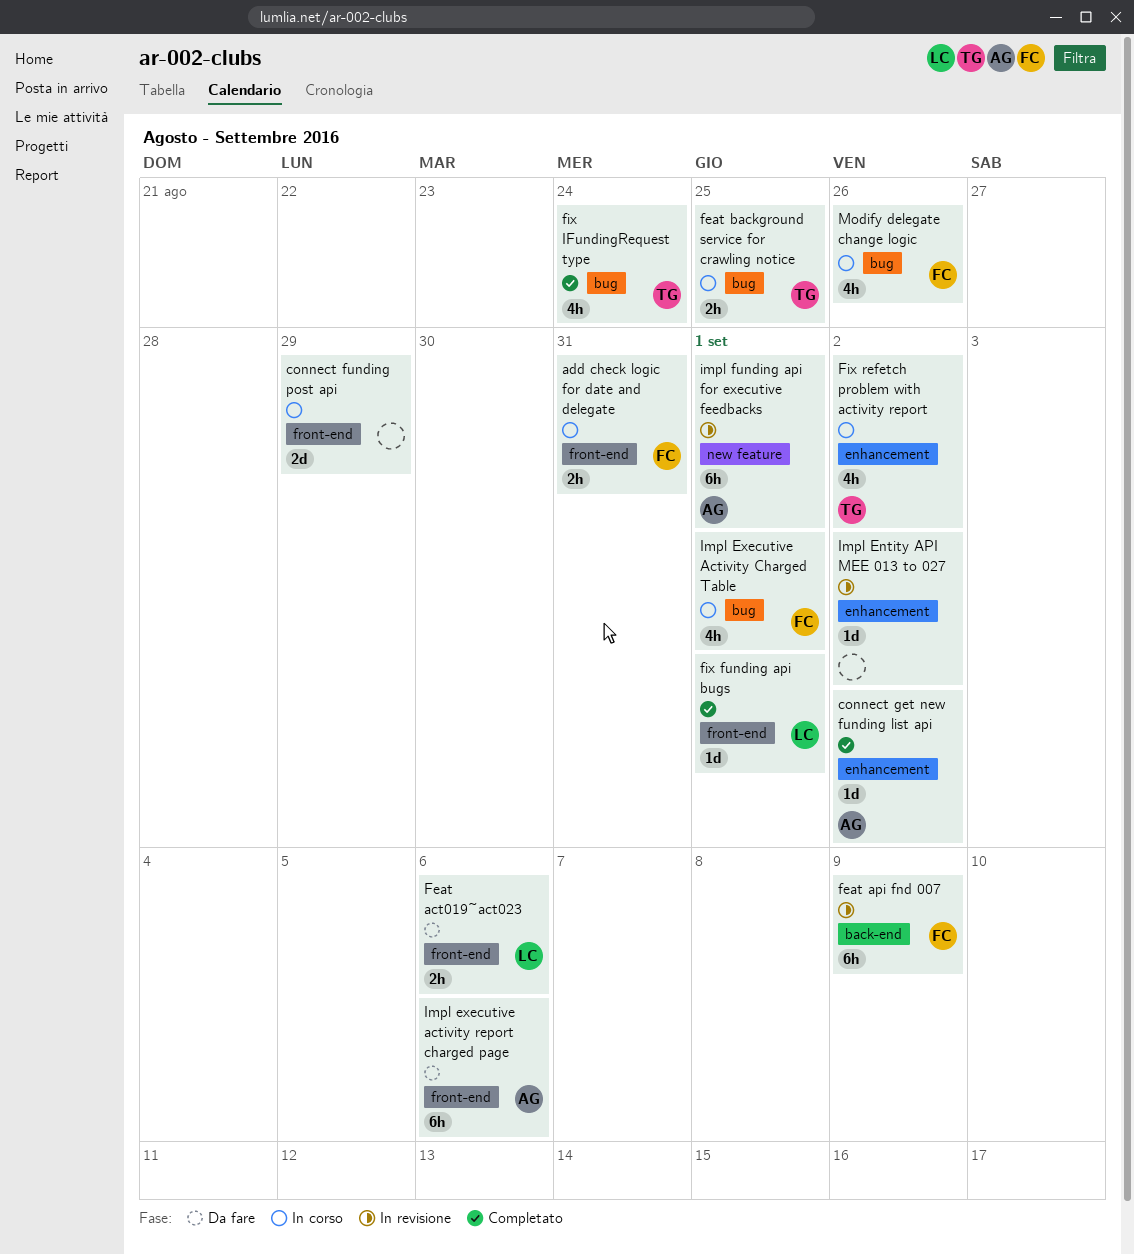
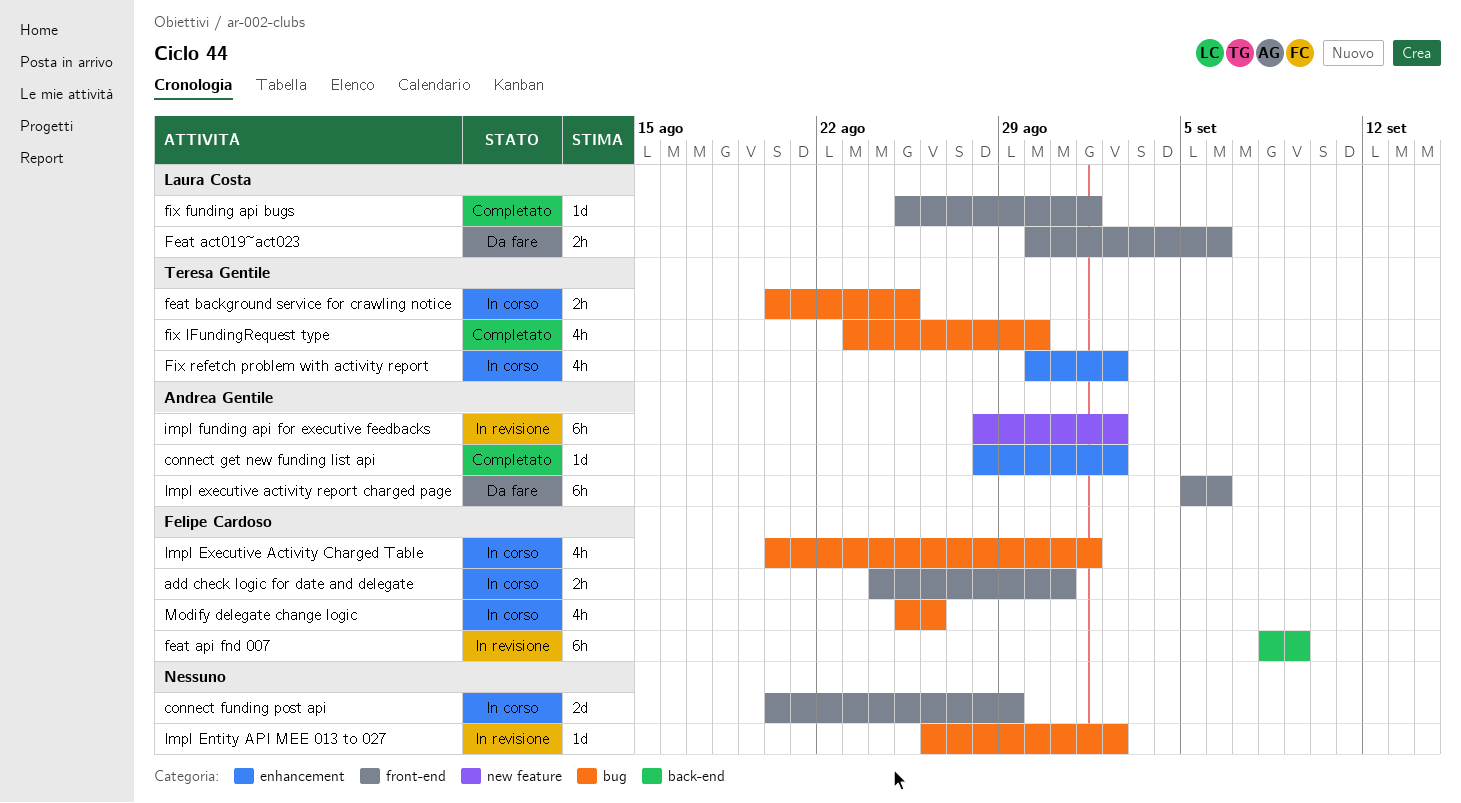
fix IFundingRequest type, due: Aug 24 -> Aug 30
Impl Entity API MEE 013 to 027, label: enhancement -> bug
impl funding api for executive feedbacks, due: Sep 1 -> Sep 2

